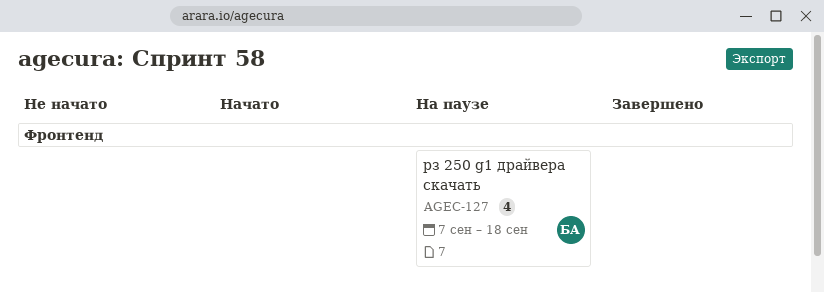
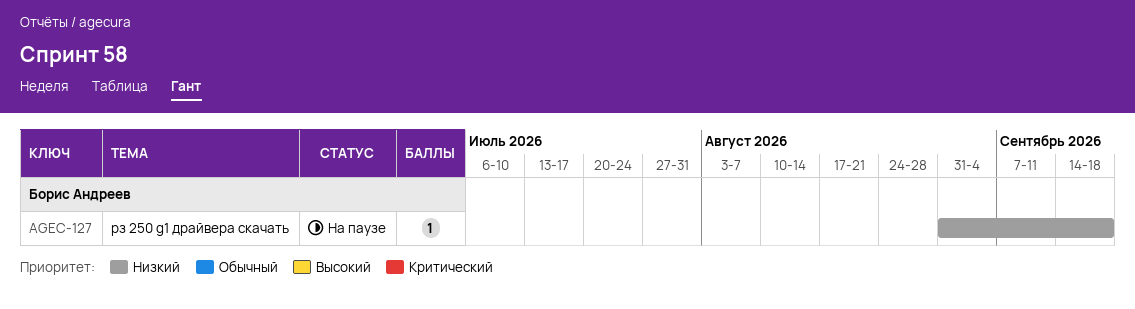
AGEC-127, estimate: 4 -> 1
AGEC-127, start: Sep 7 -> Aug 31

